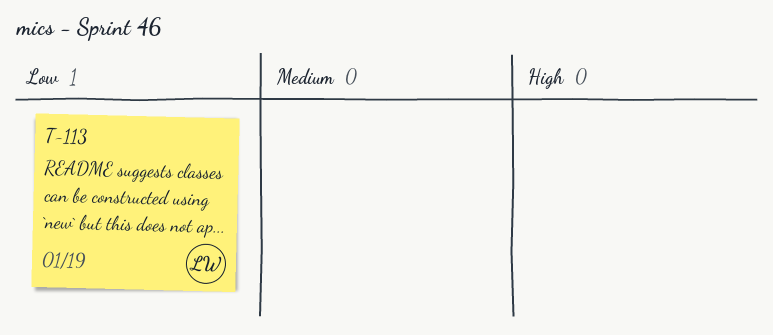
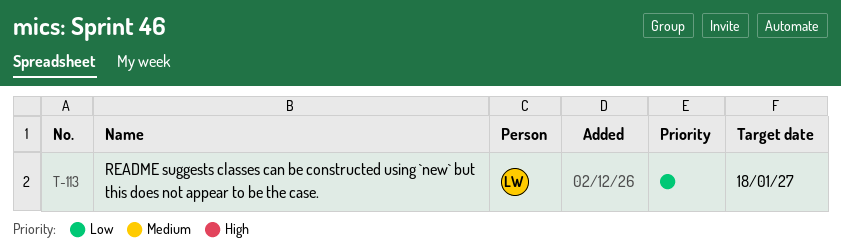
T-113, due: Jan 19 -> Jan 18

